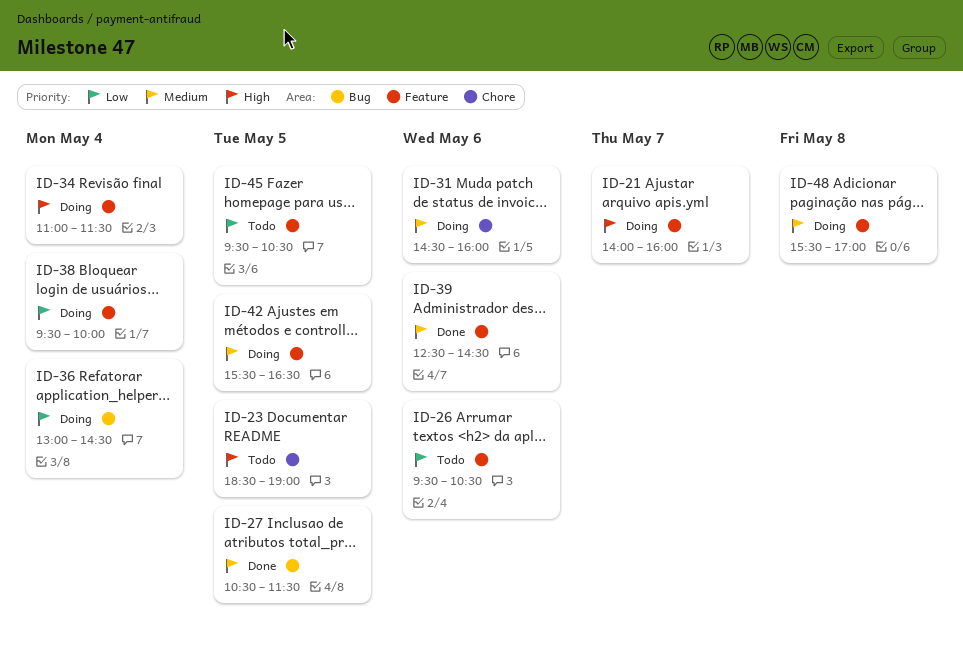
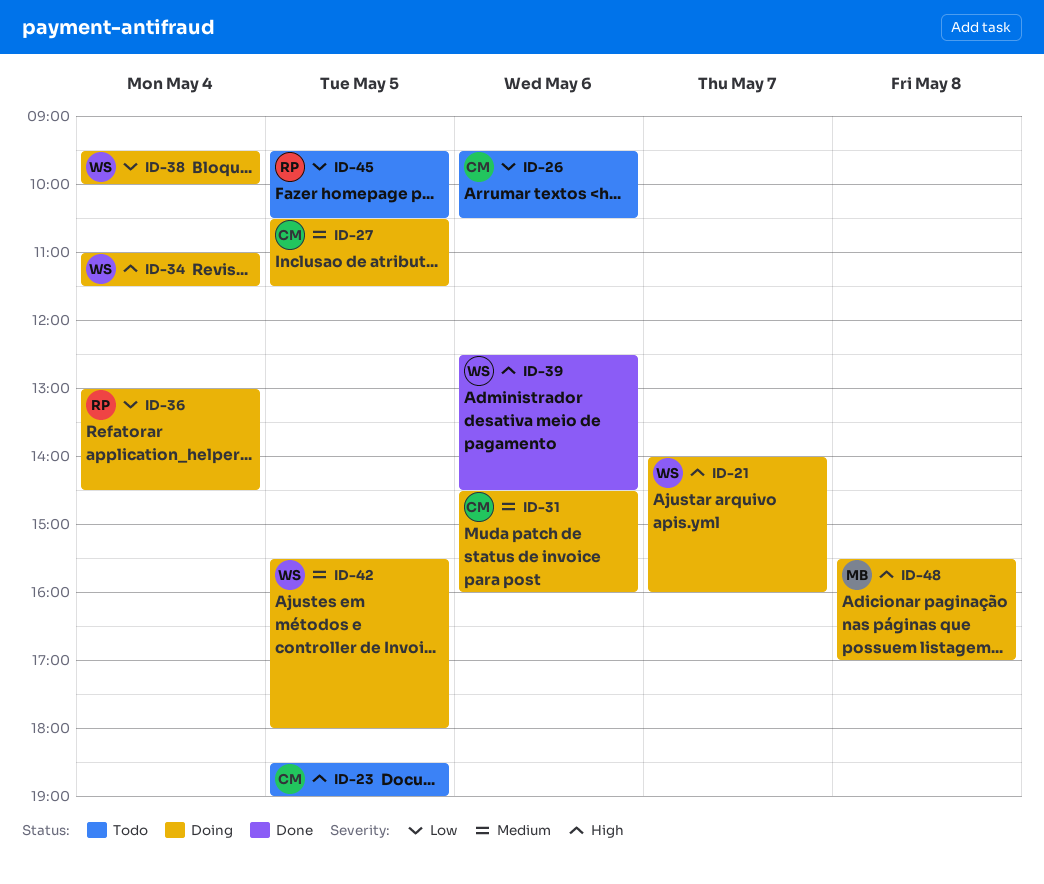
ID-27, status: Done -> Doing
ID-39, priority: Medium -> High
ID-42, ends: 16:30 -> 18:00
ID-48, priority: Medium -> High

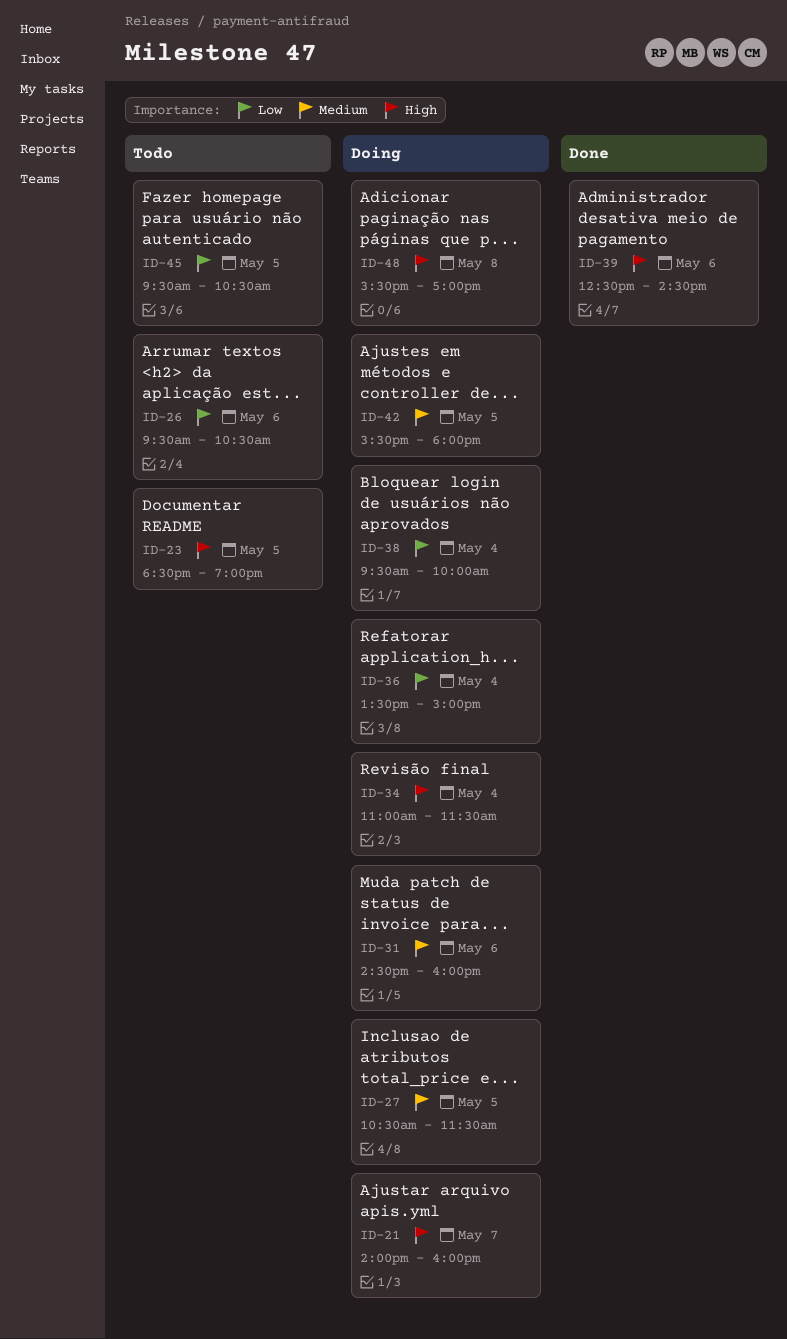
ID-36, begins: 13:00 -> 13:30
ID-36, ends: 14:30 -> 15:00

